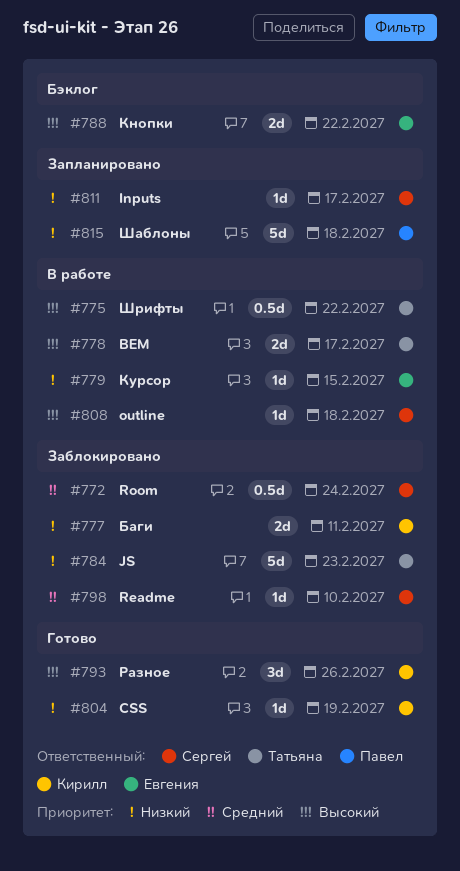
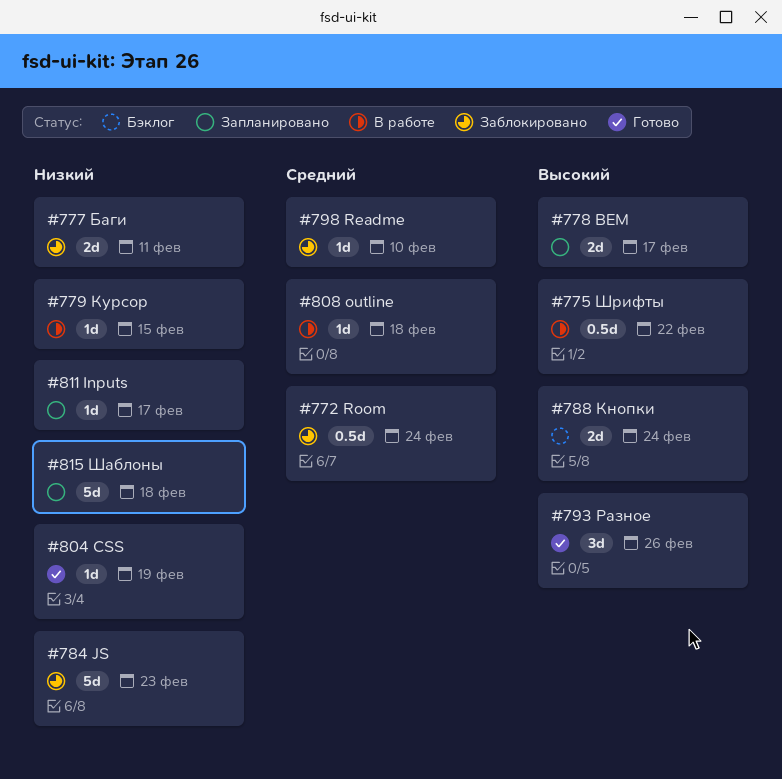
#778, status: В работе -> Запланировано
#788, due: Feb 22 -> Feb 24
#808, priority: Высокий -> Средний

